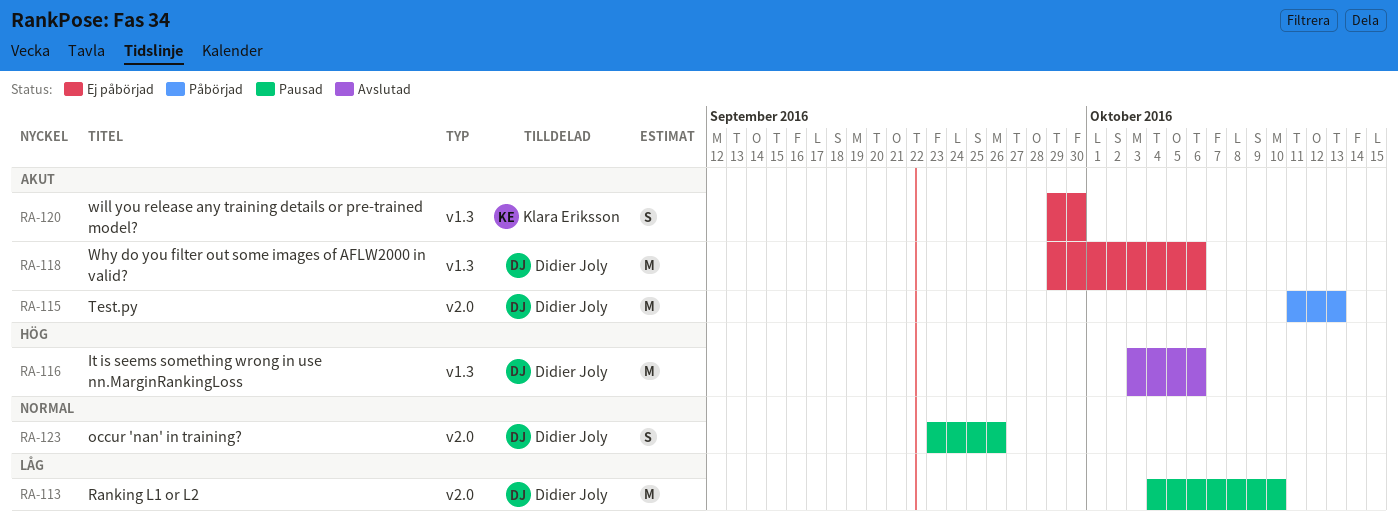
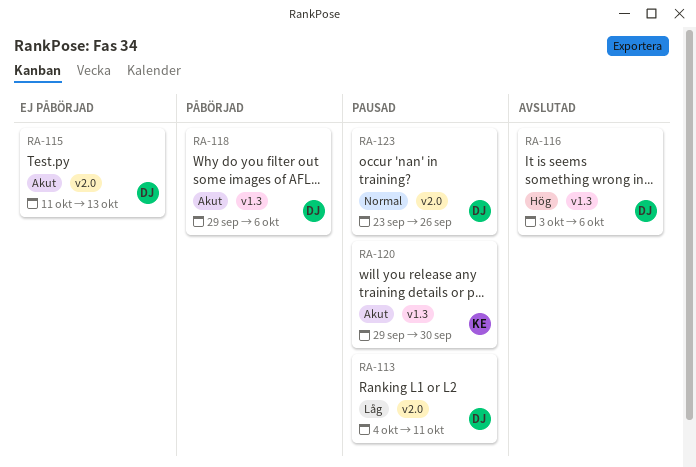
RA-113, due: Oct 10 -> Oct 11
RA-115, status: Påbörjad -> Ej påbörjad
RA-118, status: Ej påbörjad -> Påbörjad
RA-120, status: Ej påbörjad -> Pausad

